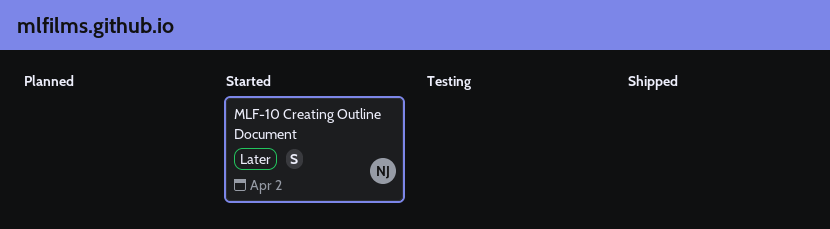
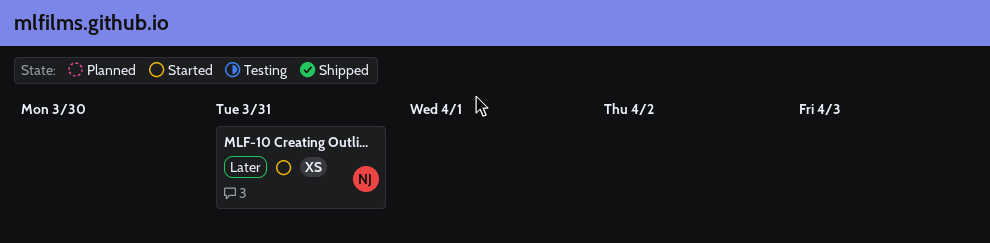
MLF-10, estimate: S -> XS
MLF-10, due: Apr 2 -> Mar 31

